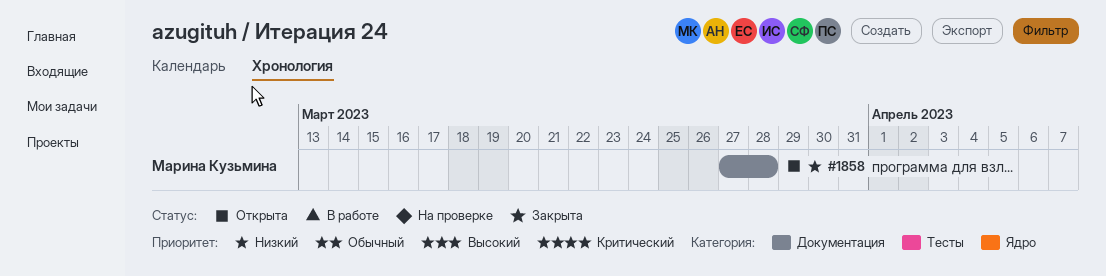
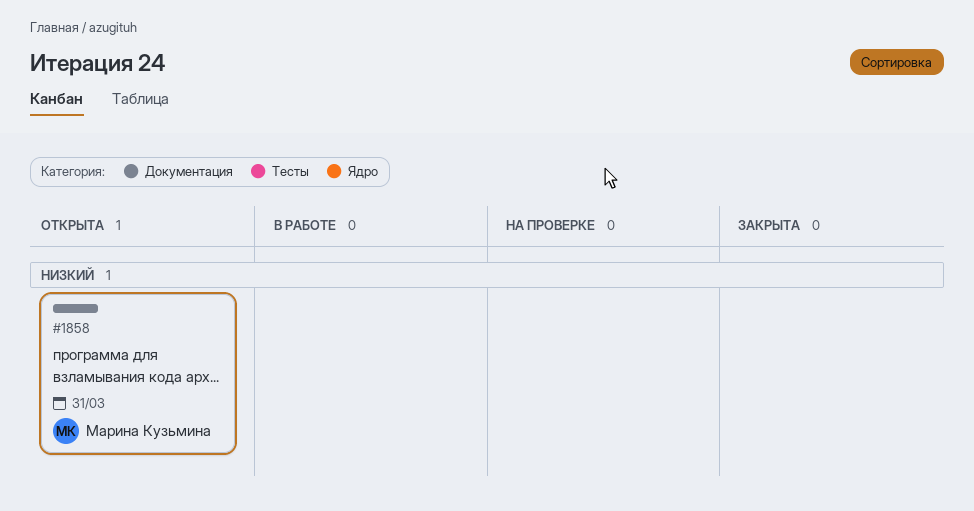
#1858, due: Mar 28 -> Mar 31

